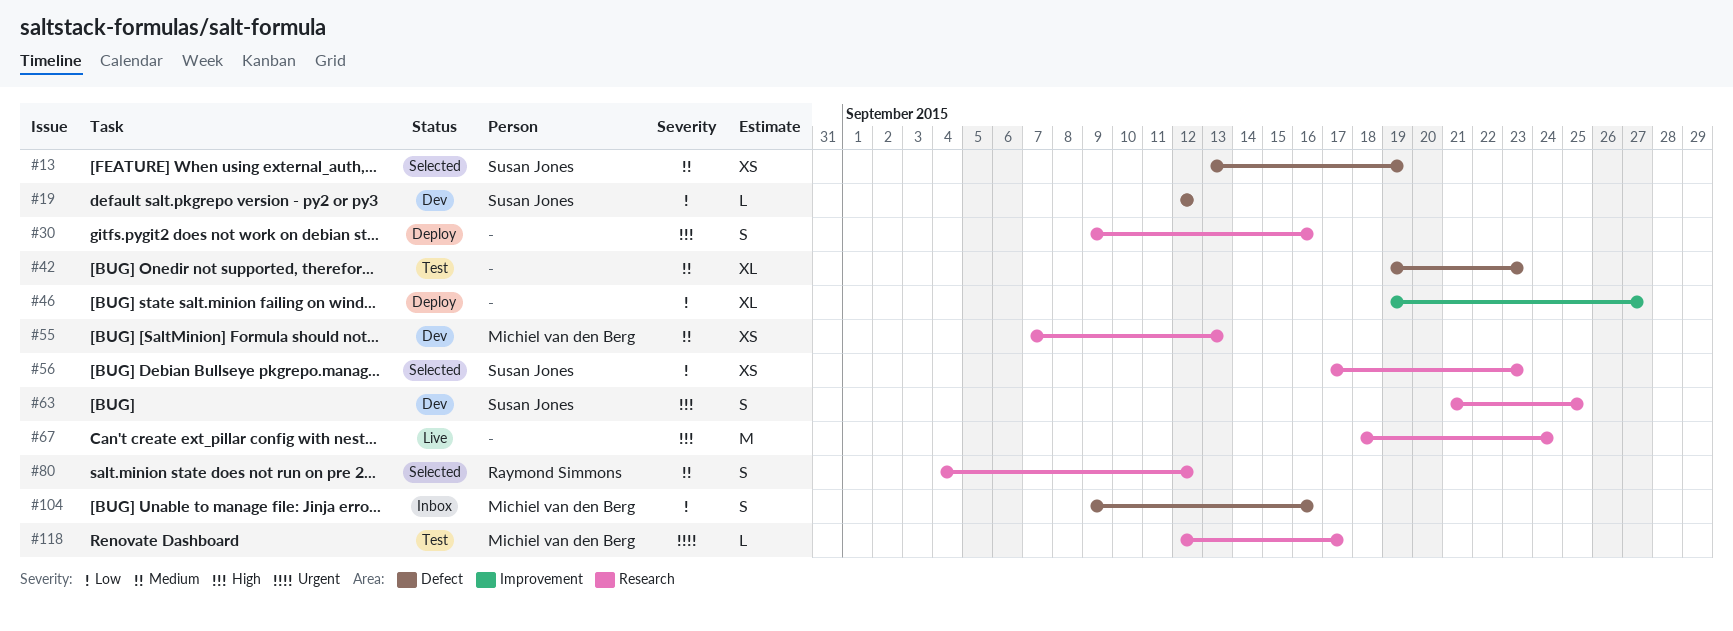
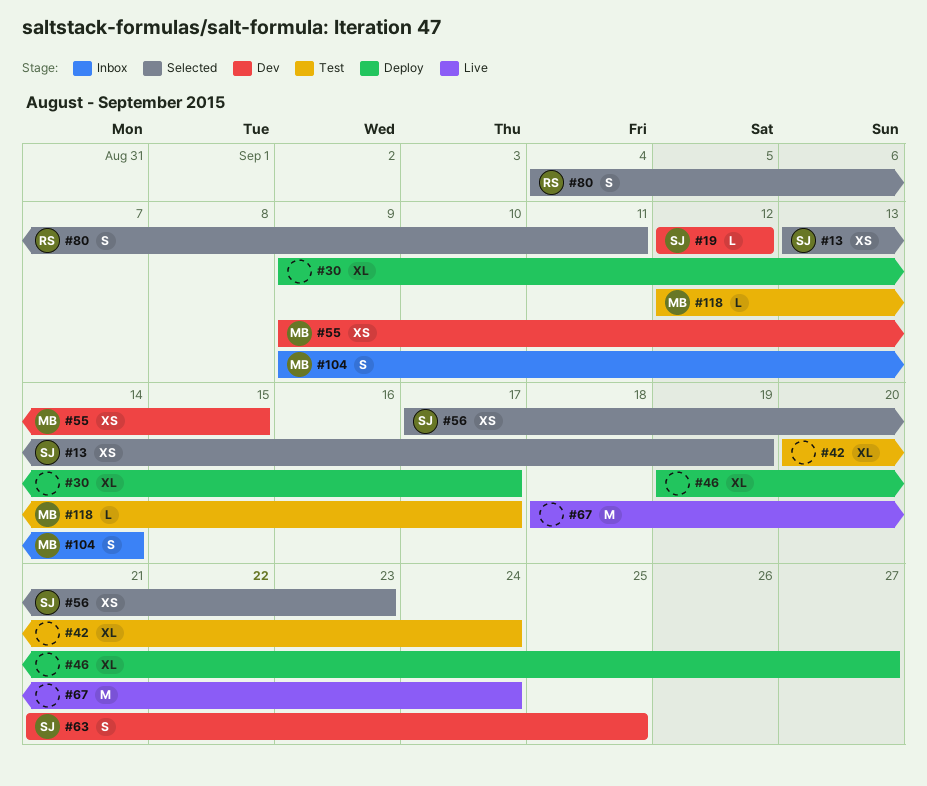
#30, estimate: S -> XL
#30, due: Sep 16 -> Sep 17
#42, start: Sep 19 -> Sep 20
#42, due: Sep 23 -> Sep 24
#55, start: Sep 7 -> Sep 9
#55, due: Sep 13 -> Sep 15
#80, due: Sep 12 -> Sep 11
#104, due: Sep 16 -> Sep 14

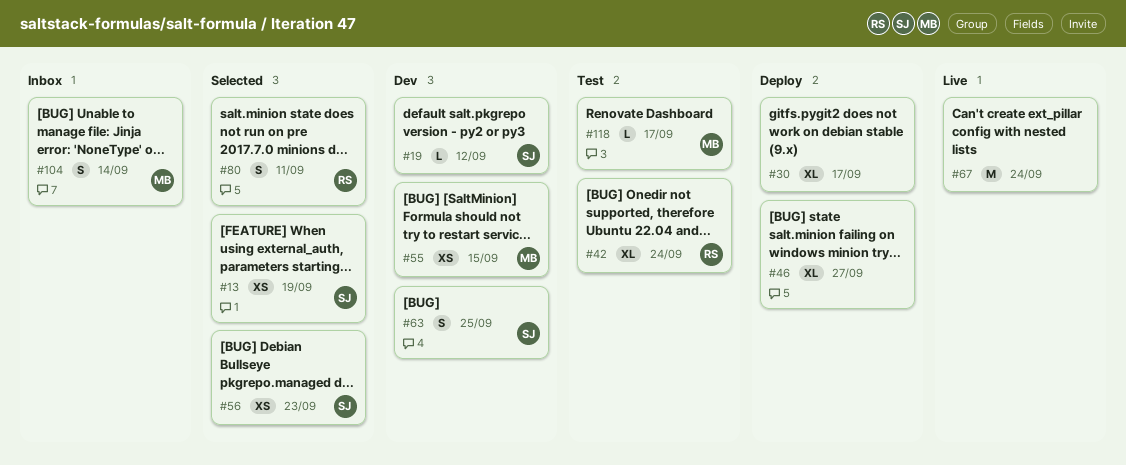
#42, owner: none -> RS

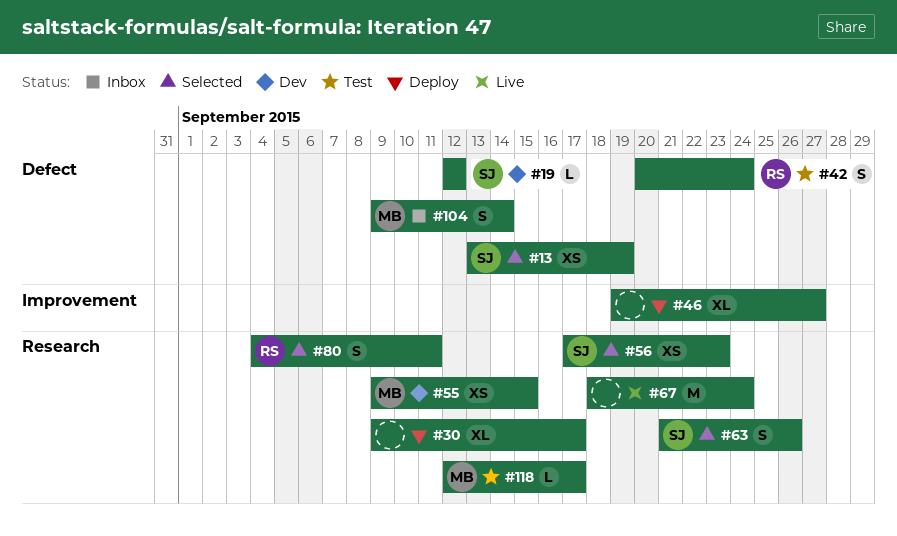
#42, estimate: XL -> S
#63, status: Dev -> Selected
#63, due: Sep 25 -> Sep 26

